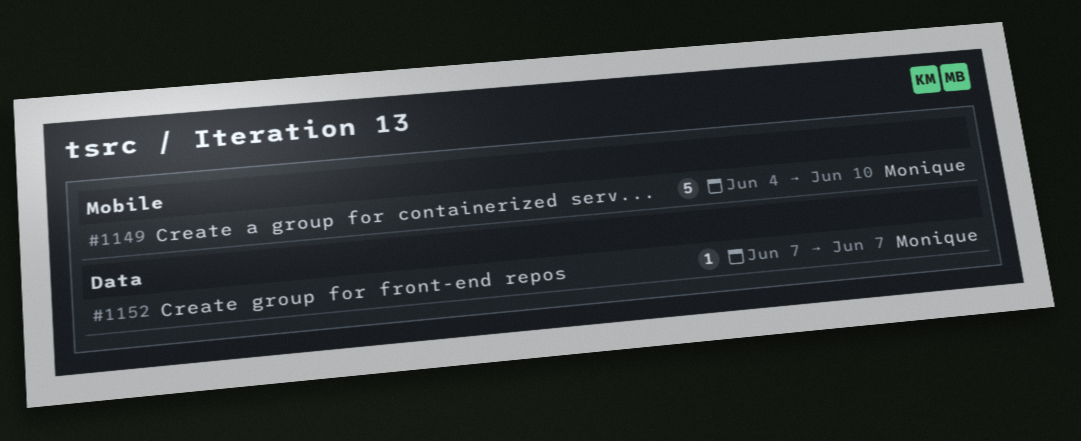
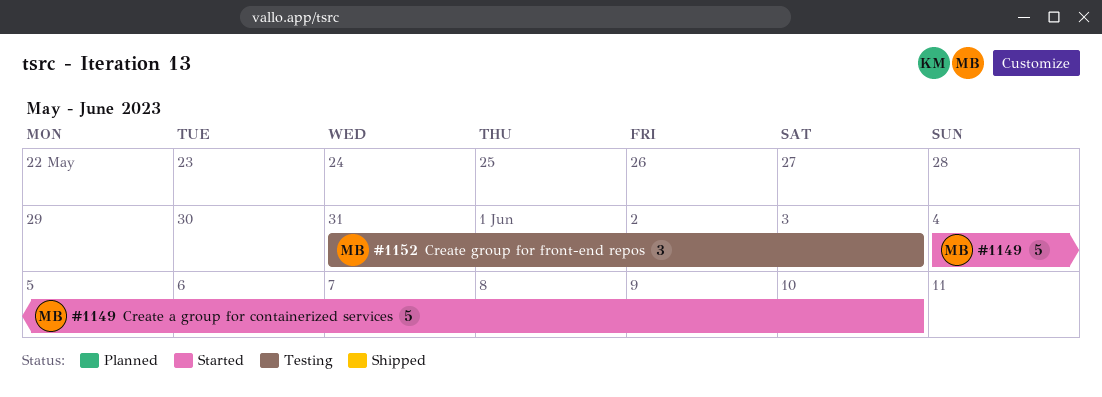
#1152, estimate: 1 -> 3
#1152, start: Jun 7 -> May 31
#1152, due: Jun 7 -> Jun 3

